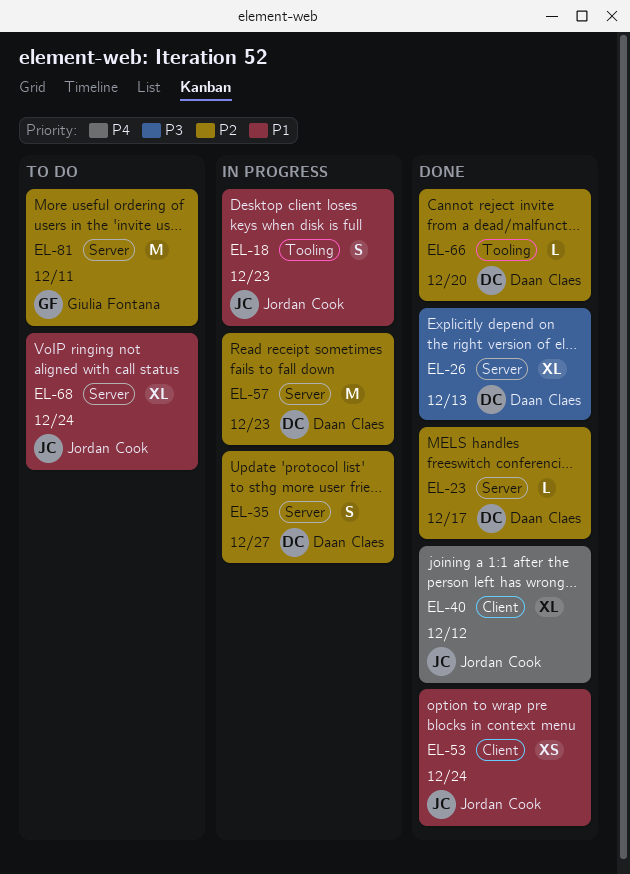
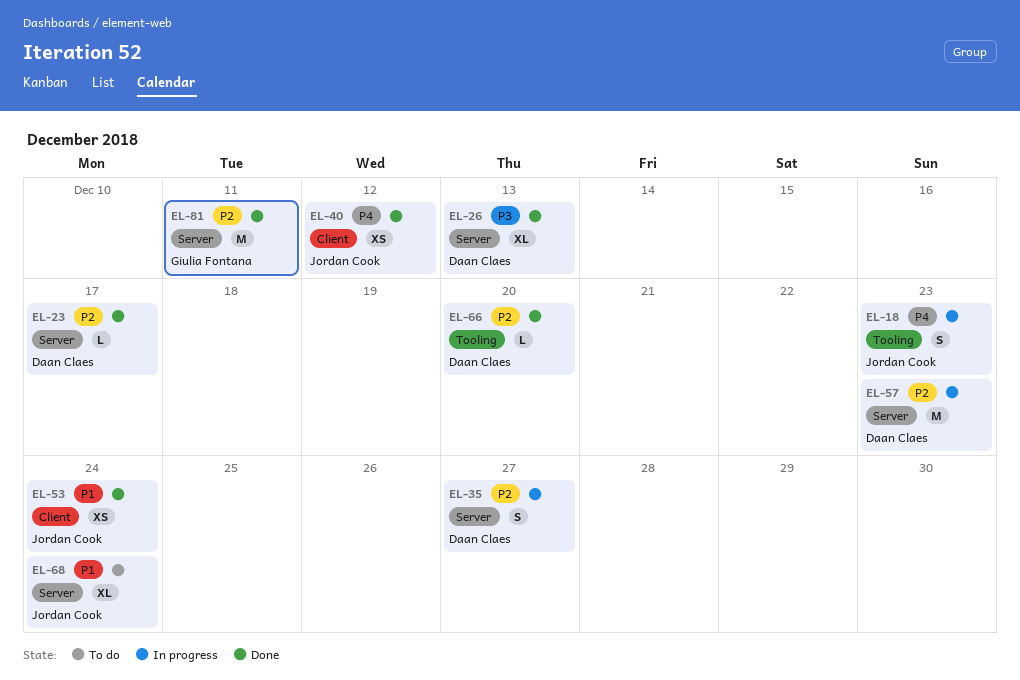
EL-18, priority: P1 -> P4
EL-40, estimate: XL -> XS
EL-81, status: To do -> Done

